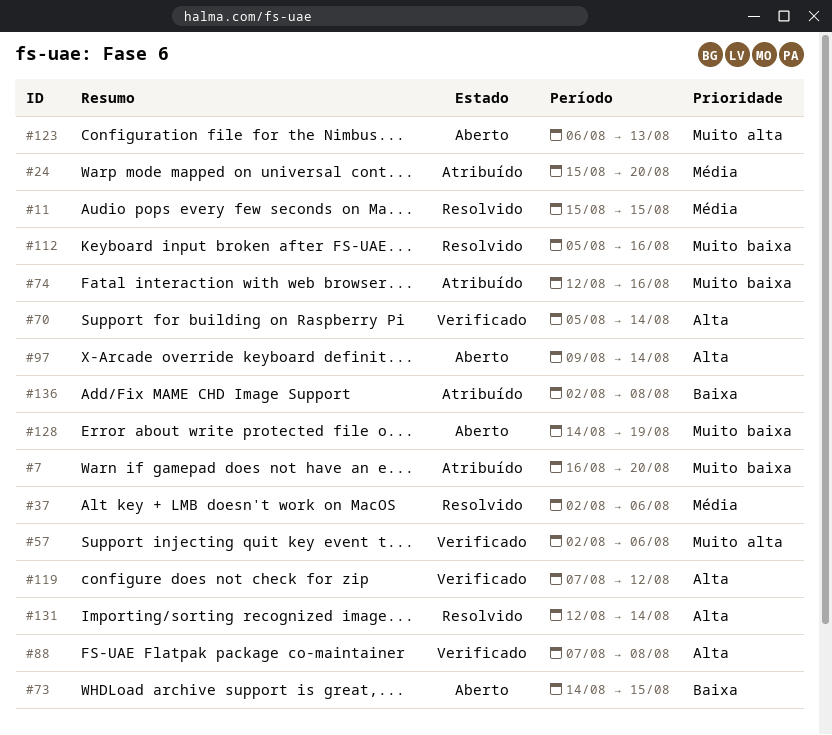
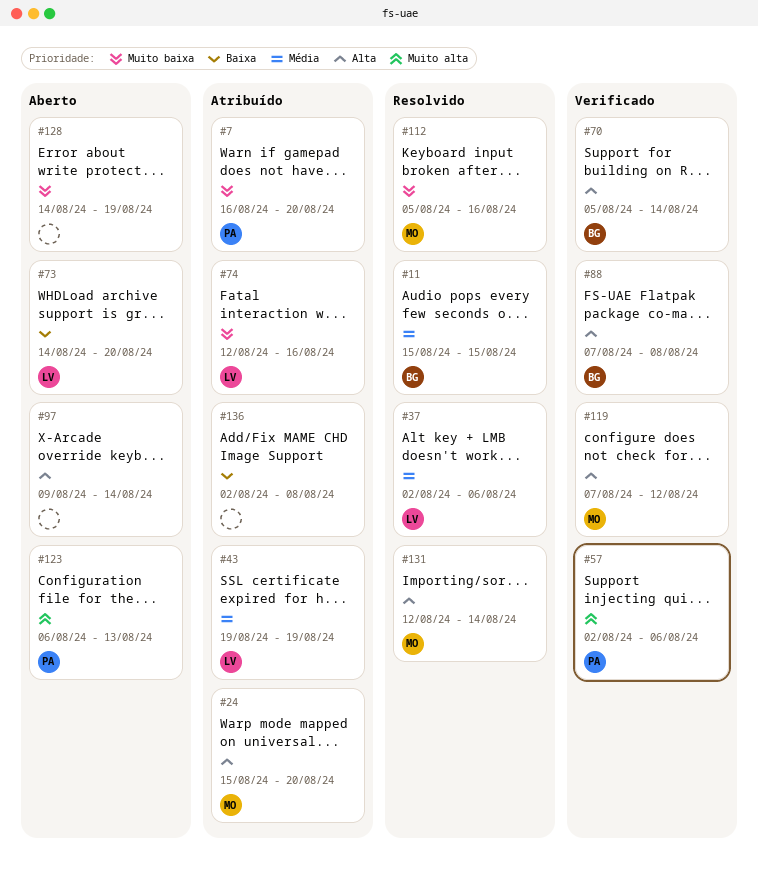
#24, priority: Média -> Alta
#43: none -> present
#73, due: Aug 15 -> Aug 20

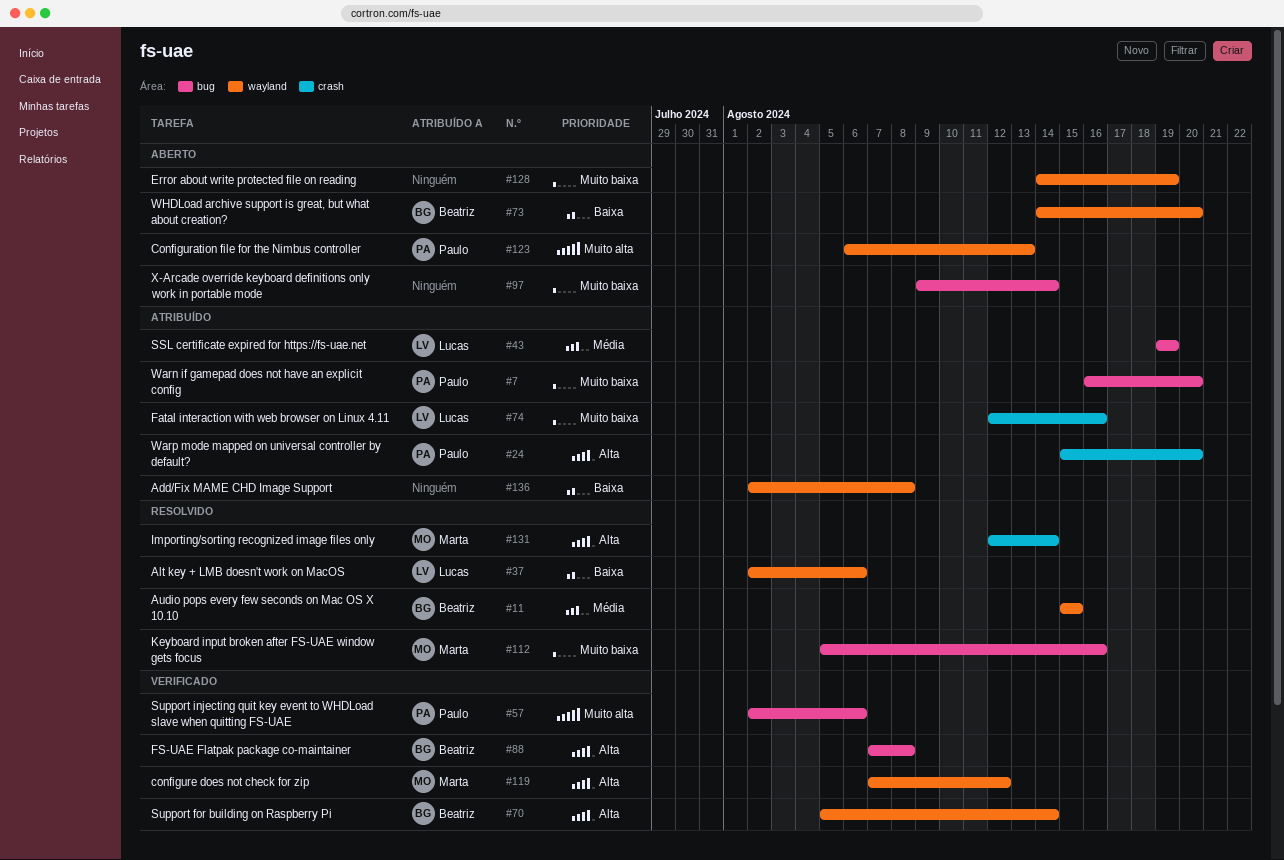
#24, owner: Marta -> Paulo
#37, priority: Média -> Baixa
#73, owner: Lucas -> Beatriz
#97, priority: Alta -> Muito baixa

